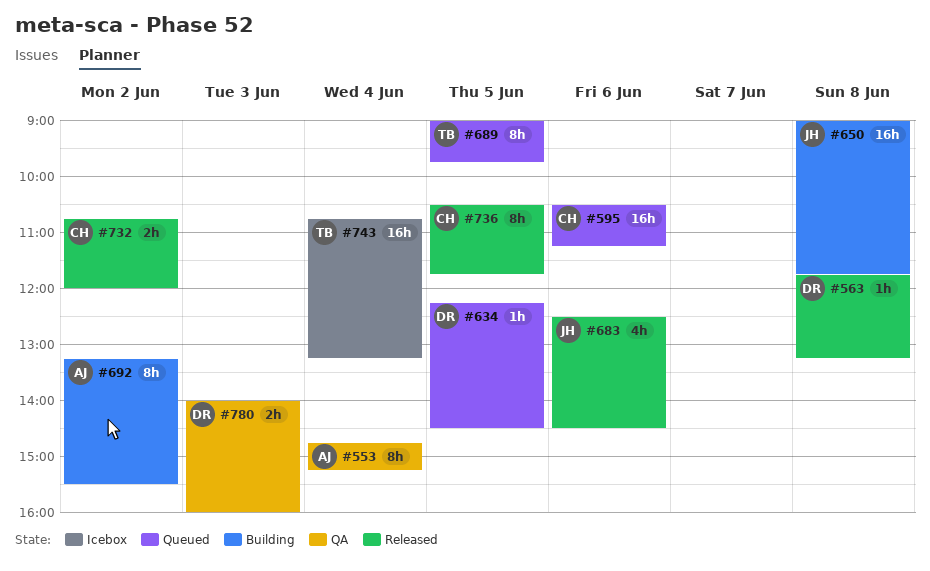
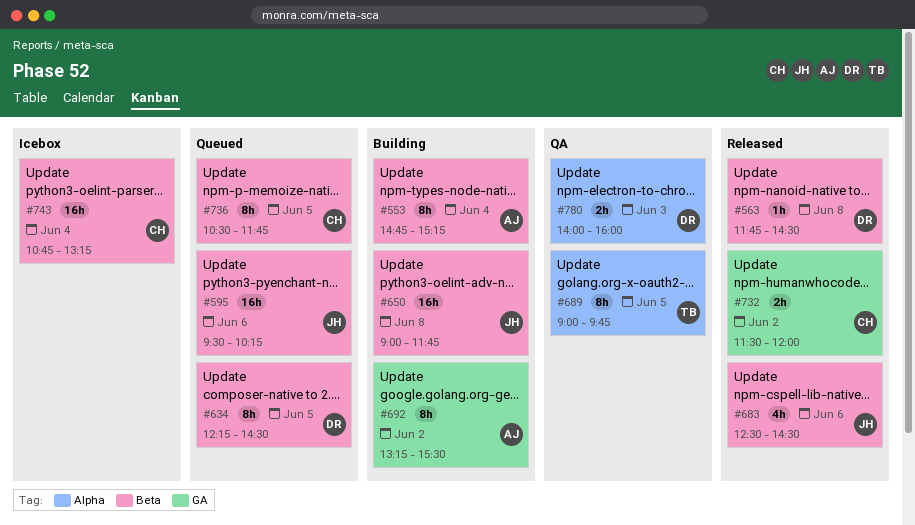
#553, status: QA -> Building
#563, ends: 13:15 -> 14:30
#595, owner: CH -> JH
#595, begins: 10:30 -> 09:30
#595, ends: 11:15 -> 10:15
#634, estimate: 1h -> 8h
#689, status: Queued -> QA
#732, begins: 10:45 -> 11:30
#736, status: Released -> Queued
#743, owner: TB -> CH

